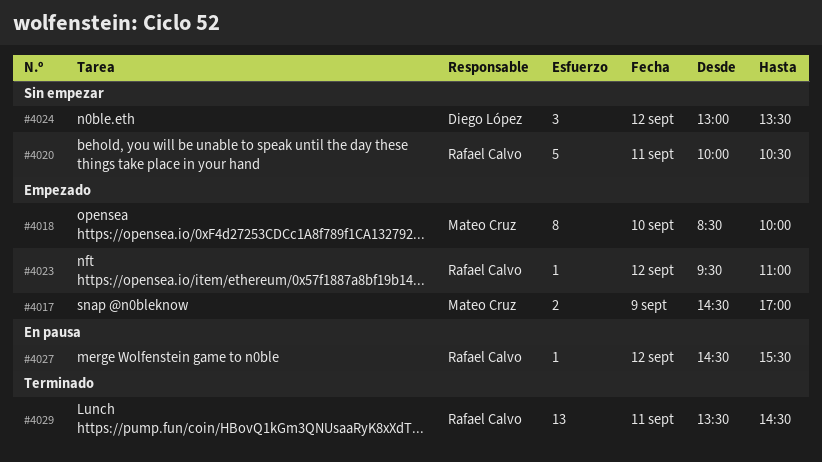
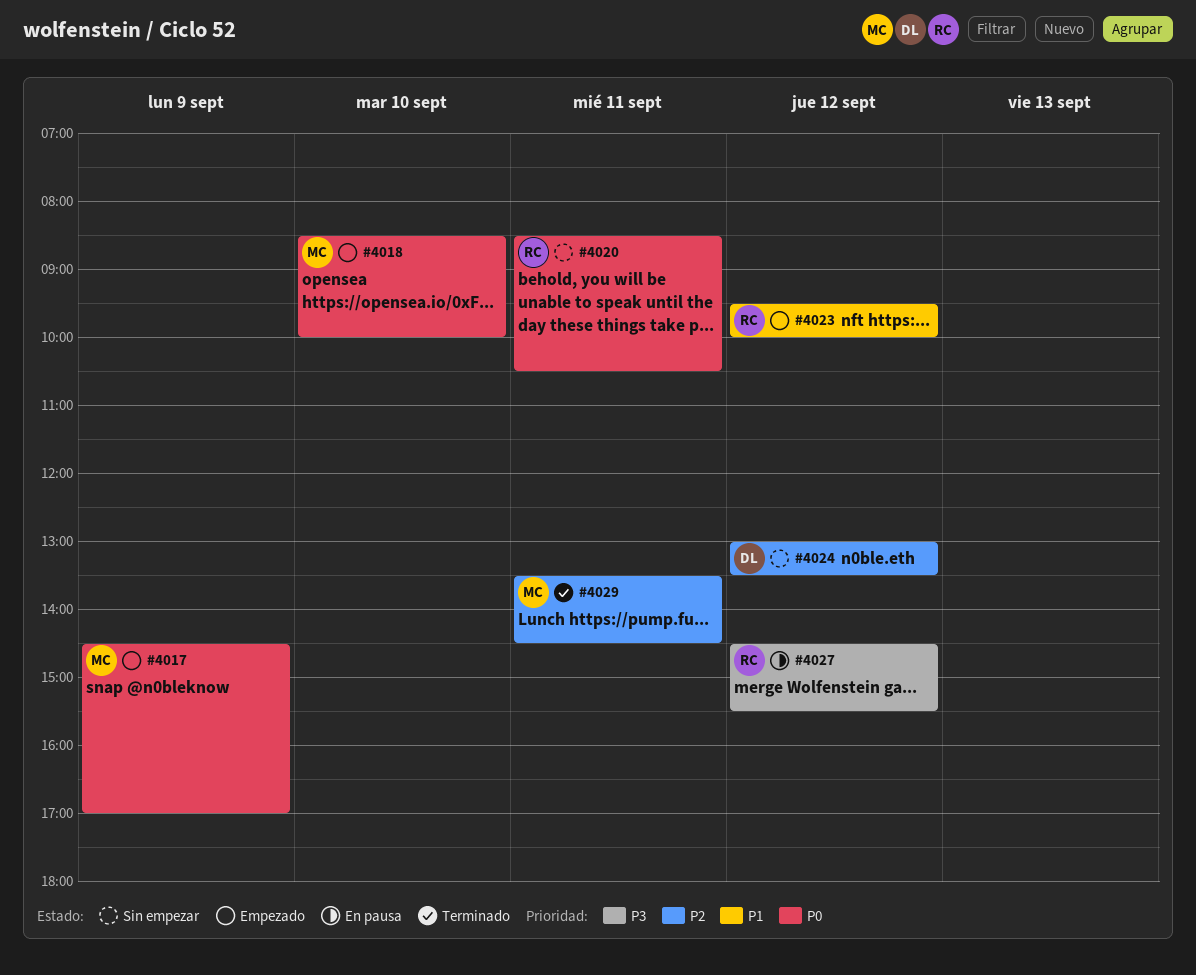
#4020, begins: 10:00 -> 08:30
#4023, ends: 11:00 -> 10:00
#4029, owner: Rafael Calvo -> Mateo Cruz

